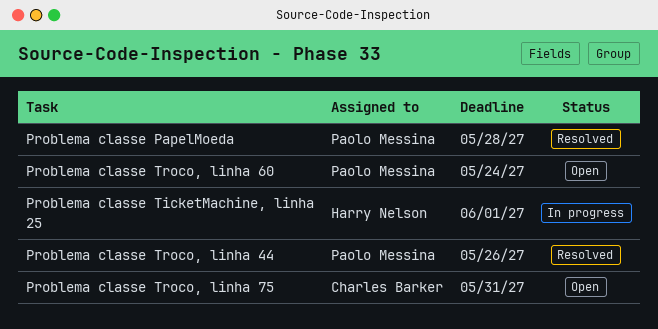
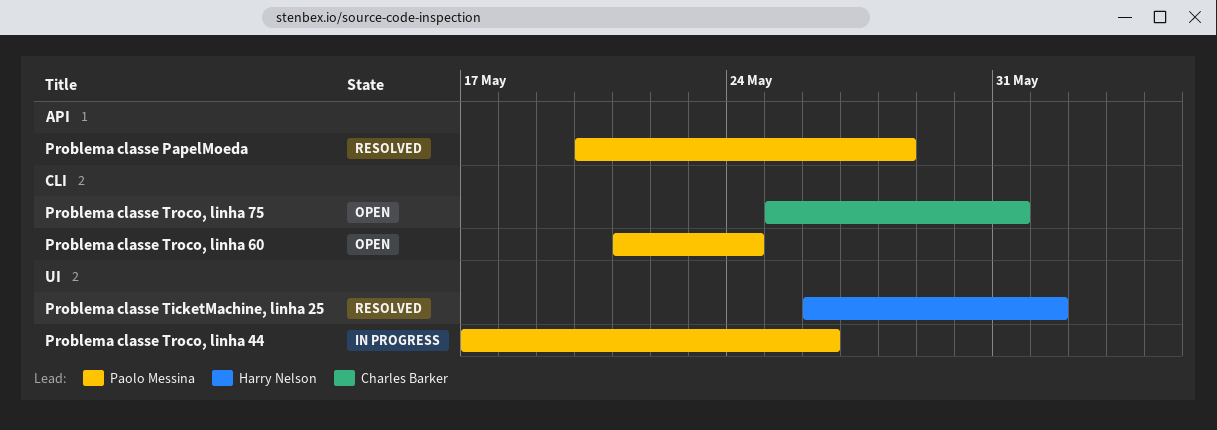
Problema classe TicketMachine, linha 25, status: In progress -> Resolved
Problema classe Troco, linha 44, status: Resolved -> In progress

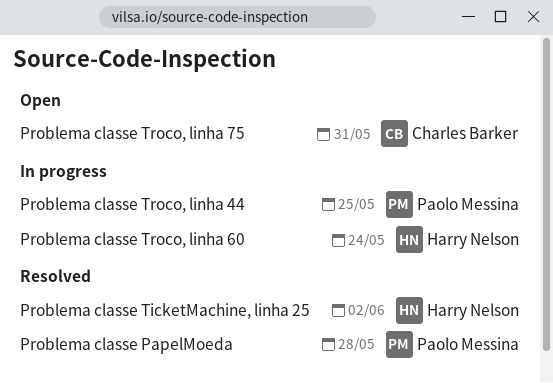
Problema classe TicketMachine, linha 25, due: Jun 1 -> Jun 2
Problema classe Troco, linha 44, due: May 26 -> May 25
Problema classe Troco, linha 60, status: Open -> In progress
Problema classe Troco, linha 60, owner: Paolo Messina -> Harry Nelson

